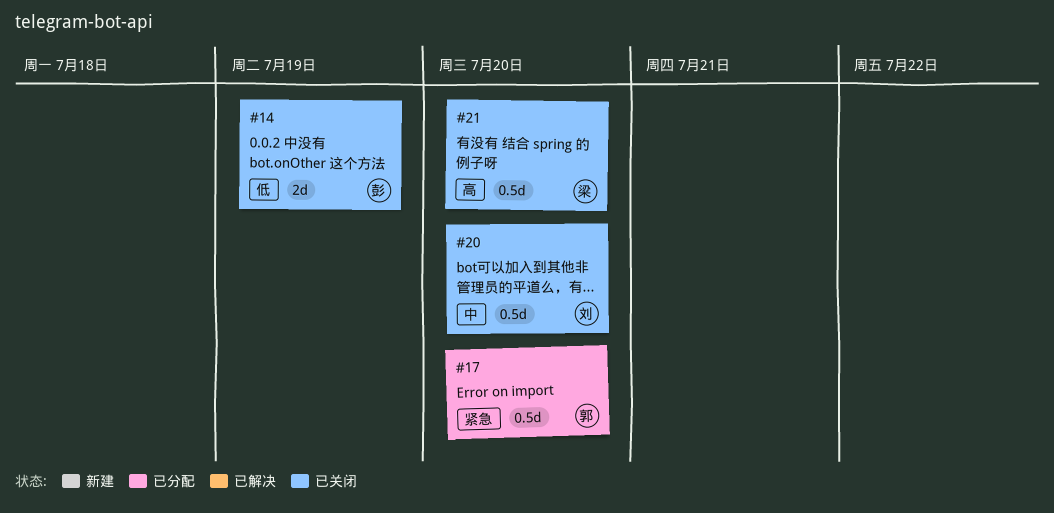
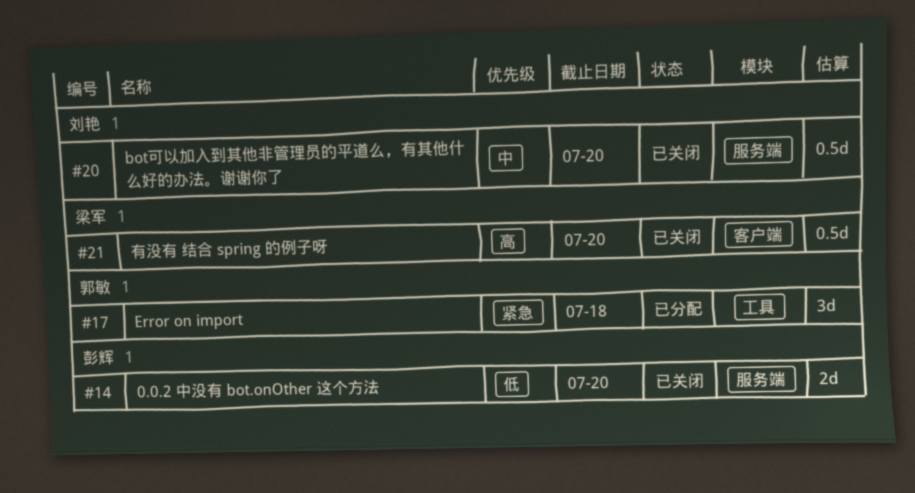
#14, due: Jul 19 -> Jul 20
#17, estimate: 0.5d -> 3d
#17, due: Jul 20 -> Jul 18

